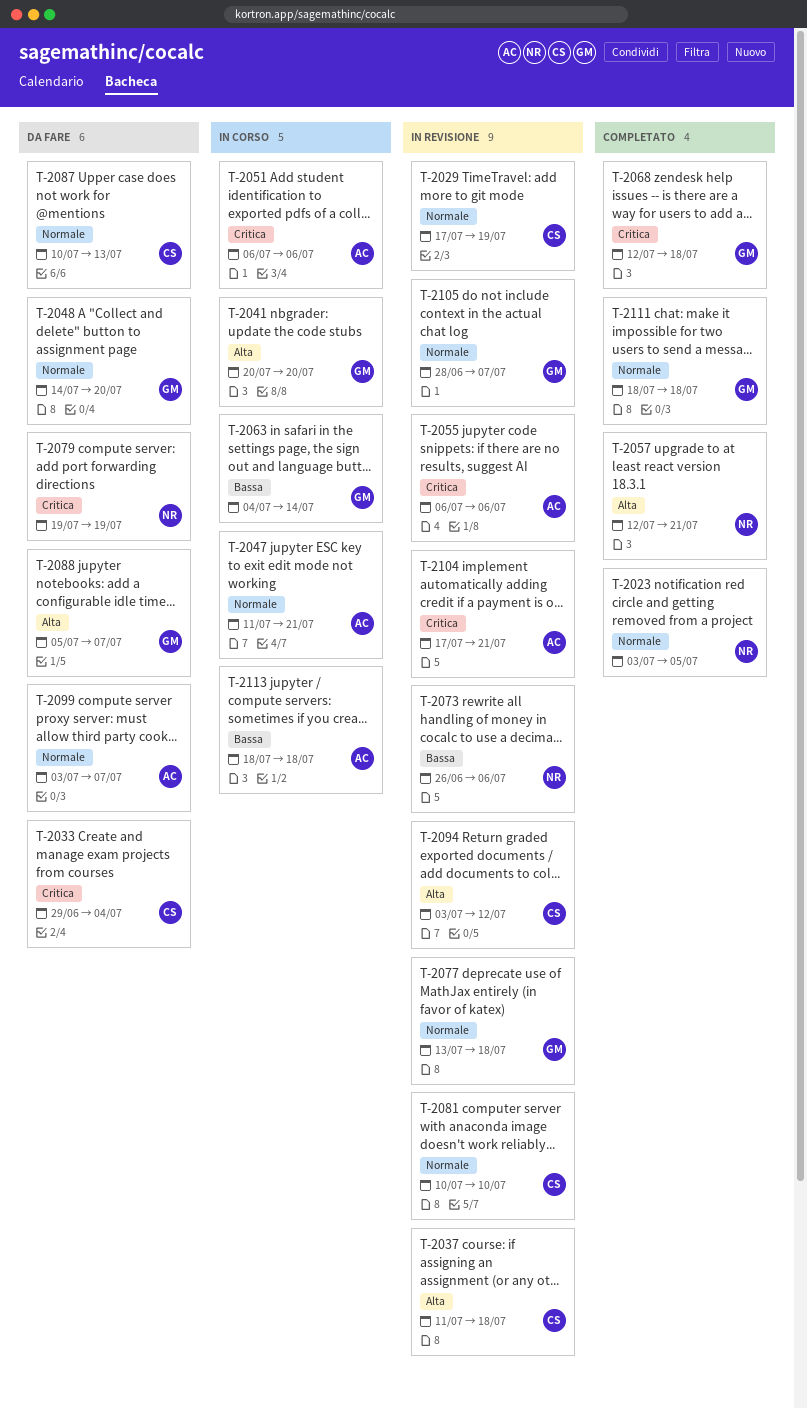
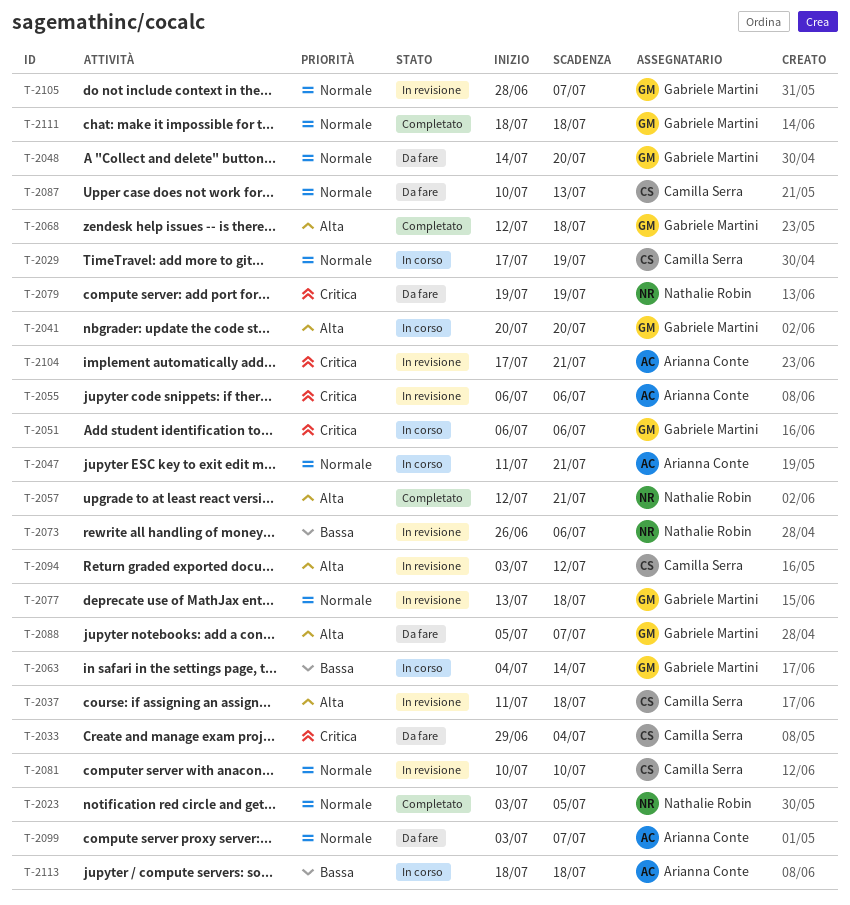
T-2029, status: In revisione -> In corso
T-2051, owner: Arianna Conte -> Gabriele Martini
T-2068, priority: Critica -> Alta

